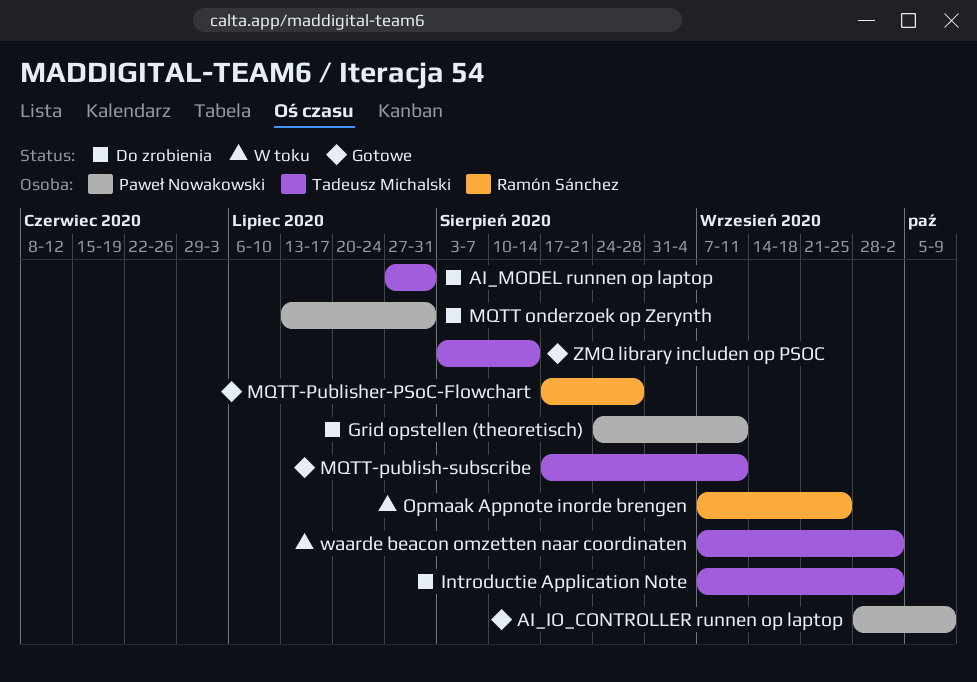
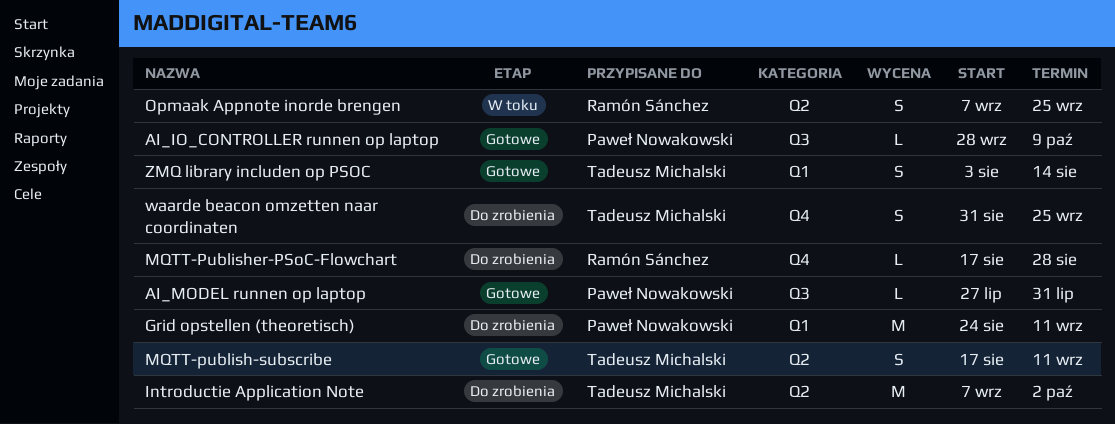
AI_MODEL runnen op laptop, status: Do zrobienia -> Gotowe
AI_MODEL runnen op laptop, owner: Tadeusz Michalski -> Paweł Nowakowski
MQTT onderzoek op Zerynth: present -> none
MQTT-Publisher-PSoC-Flowchart, status: Gotowe -> Do zrobienia
waarde beacon omzetten naar coordinaten, status: W toku -> Do zrobienia
waarde beacon omzetten naar coordinaten, start: Sep 7 -> Aug 31
waarde beacon omzetten naar coordinaten, due: Oct 2 -> Sep 25

